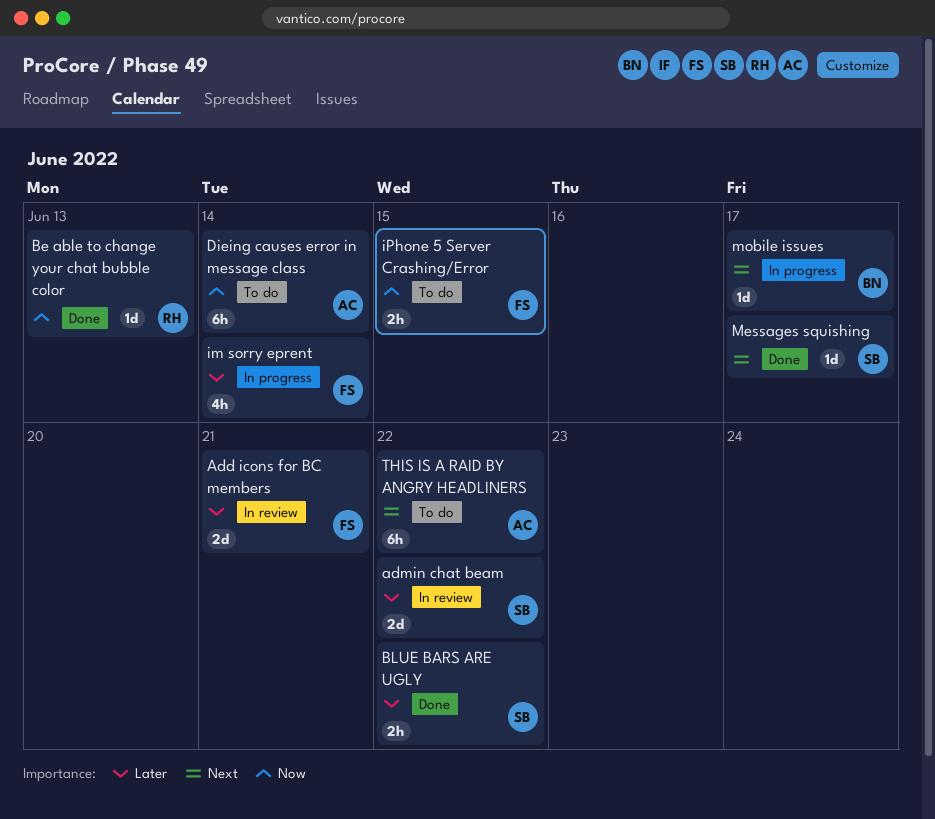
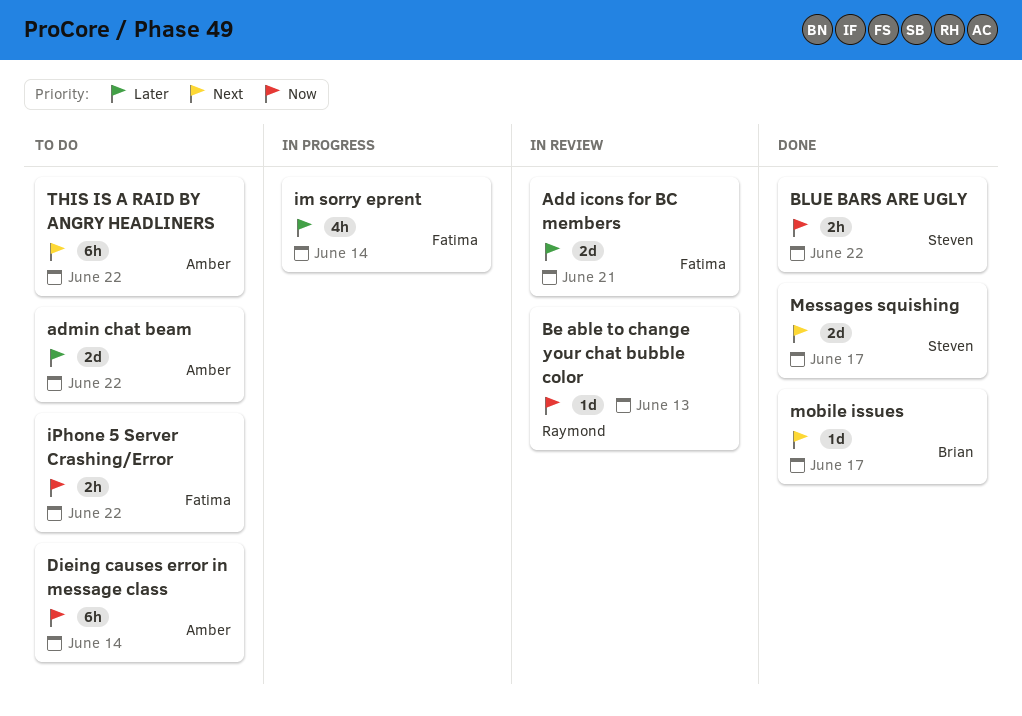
admin chat beam, status: In review -> To do
admin chat beam, owner: Steven -> Amber
Be able to change your chat bubble color, status: Done -> In review
BLUE BARS ARE UGLY, priority: Later -> Now
iPhone 5 Server Crashing/Error, due: Jun 15 -> Jun 22
Messages squishing, estimate: 1d -> 2d
mobile issues, status: In progress -> Done

